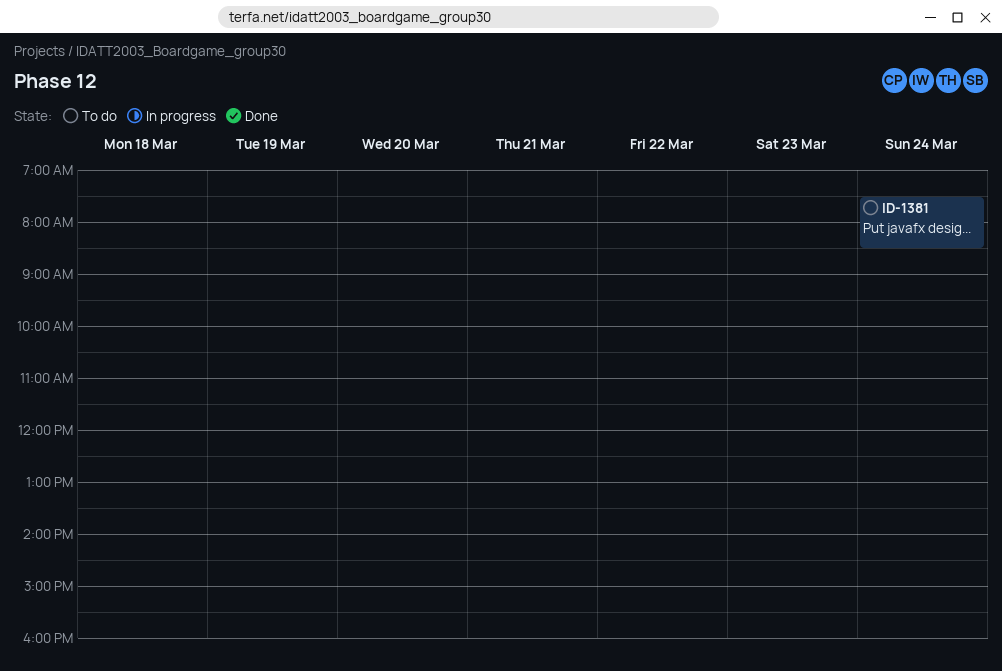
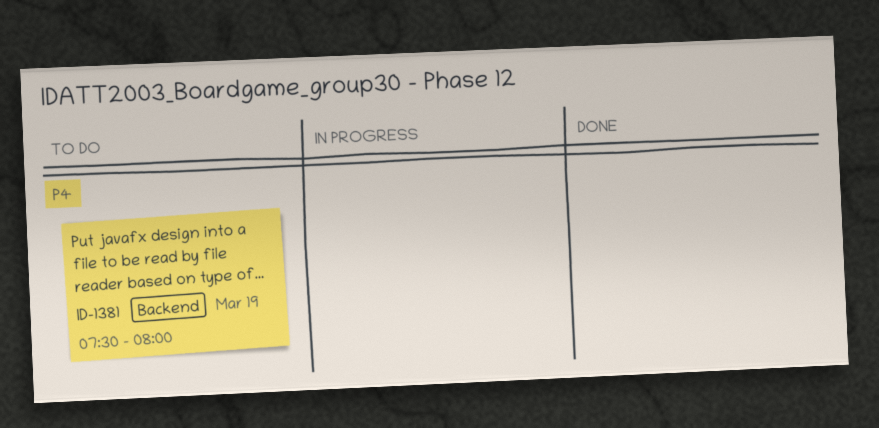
ID-1381, day: Mar 24 -> Mar 19
ID-1381, ends: 08:30 -> 08:00

